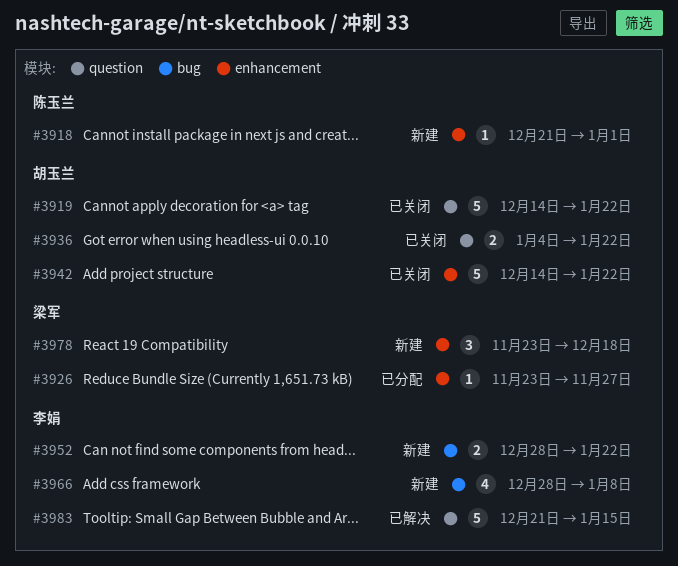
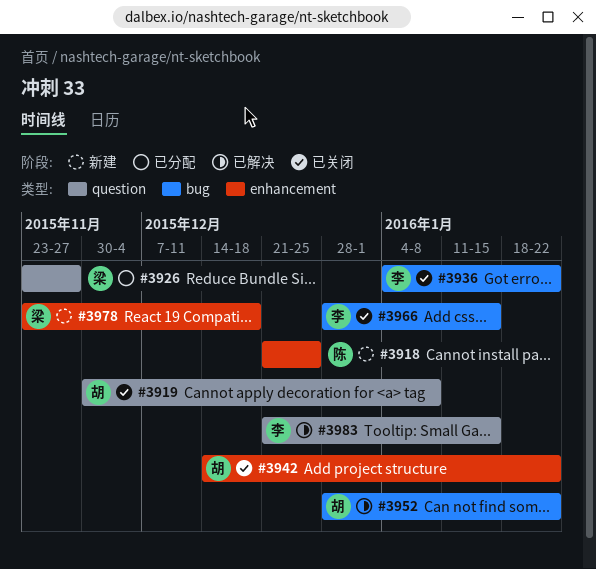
#3918, due: Jan 1 -> Dec 25
#3919, start: Dec 14 -> Nov 30
#3919, due: Jan 22 -> Jan 8
#3926, label: enhancement -> question
#3936, owner: 胡玉兰 -> 李娟
#3936, label: question -> bug
#3952, status: 新建 -> 已解决
#3952, owner: 李娟 -> 胡玉兰
#3966, status: 新建 -> 已关闭
#3966, due: Jan 8 -> Jan 15

